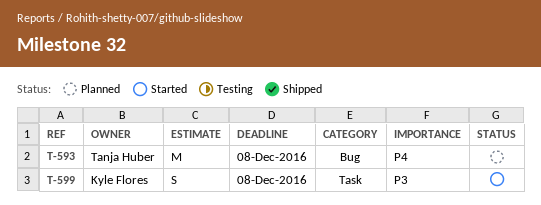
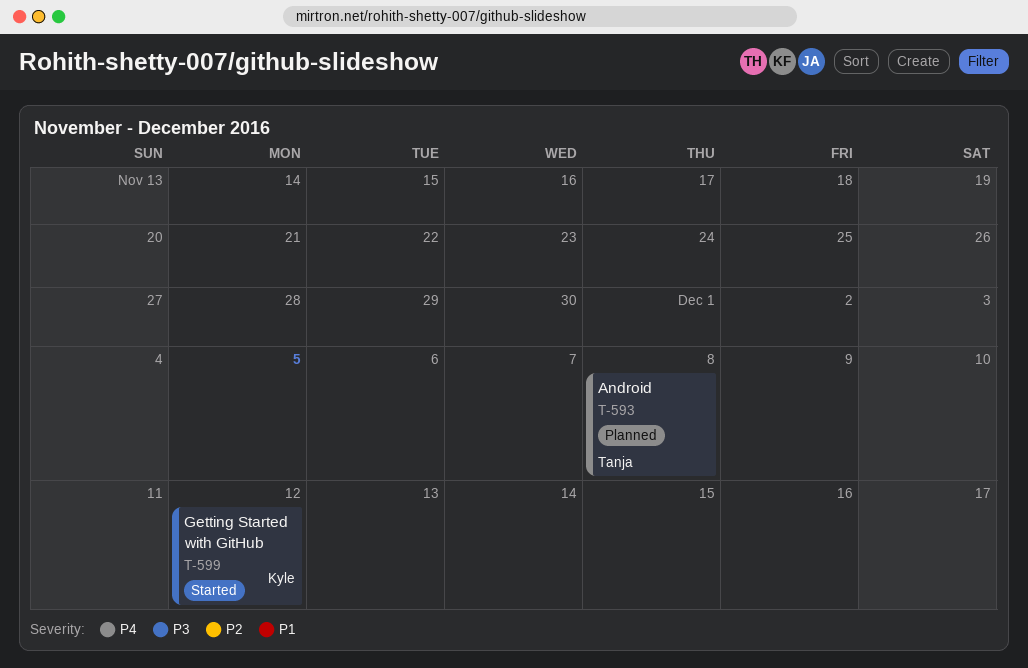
T-599, due: Dec 8 -> Dec 12

